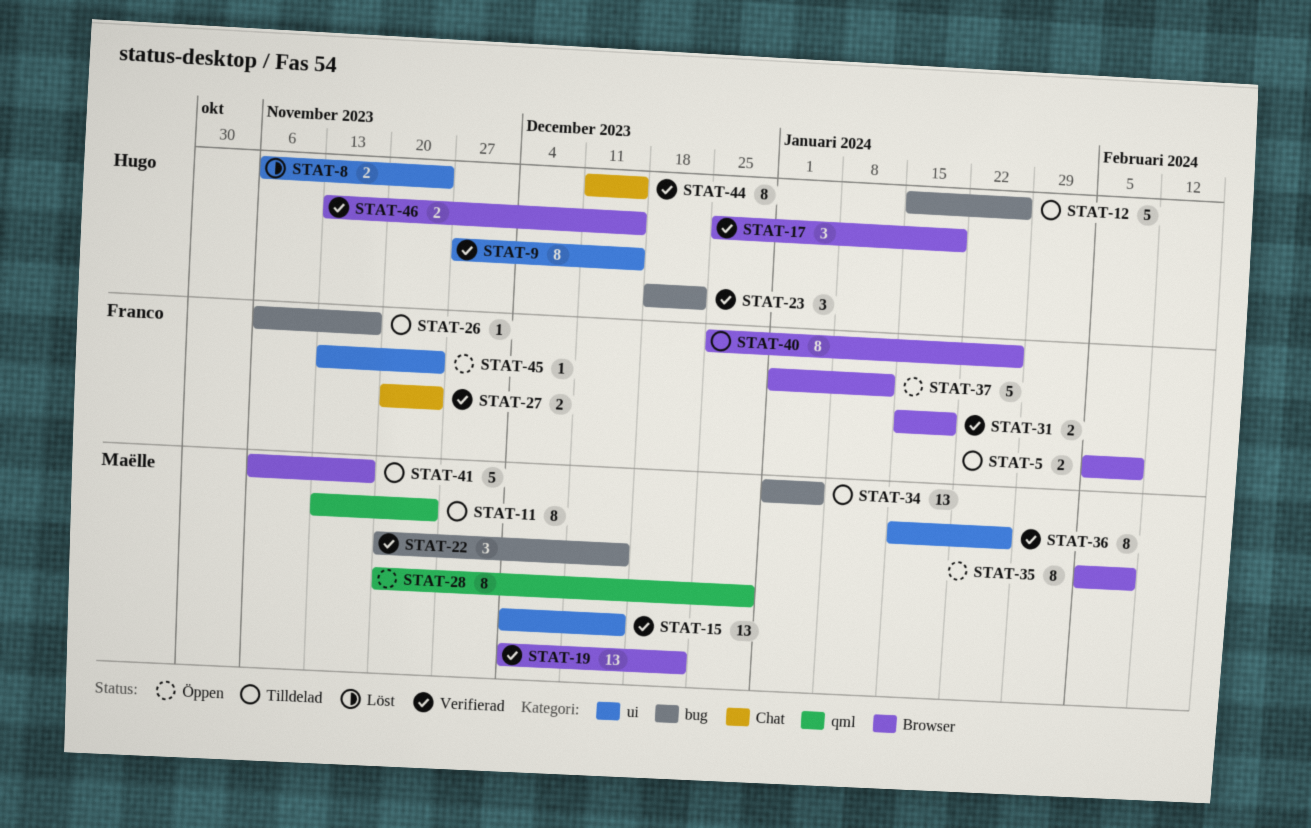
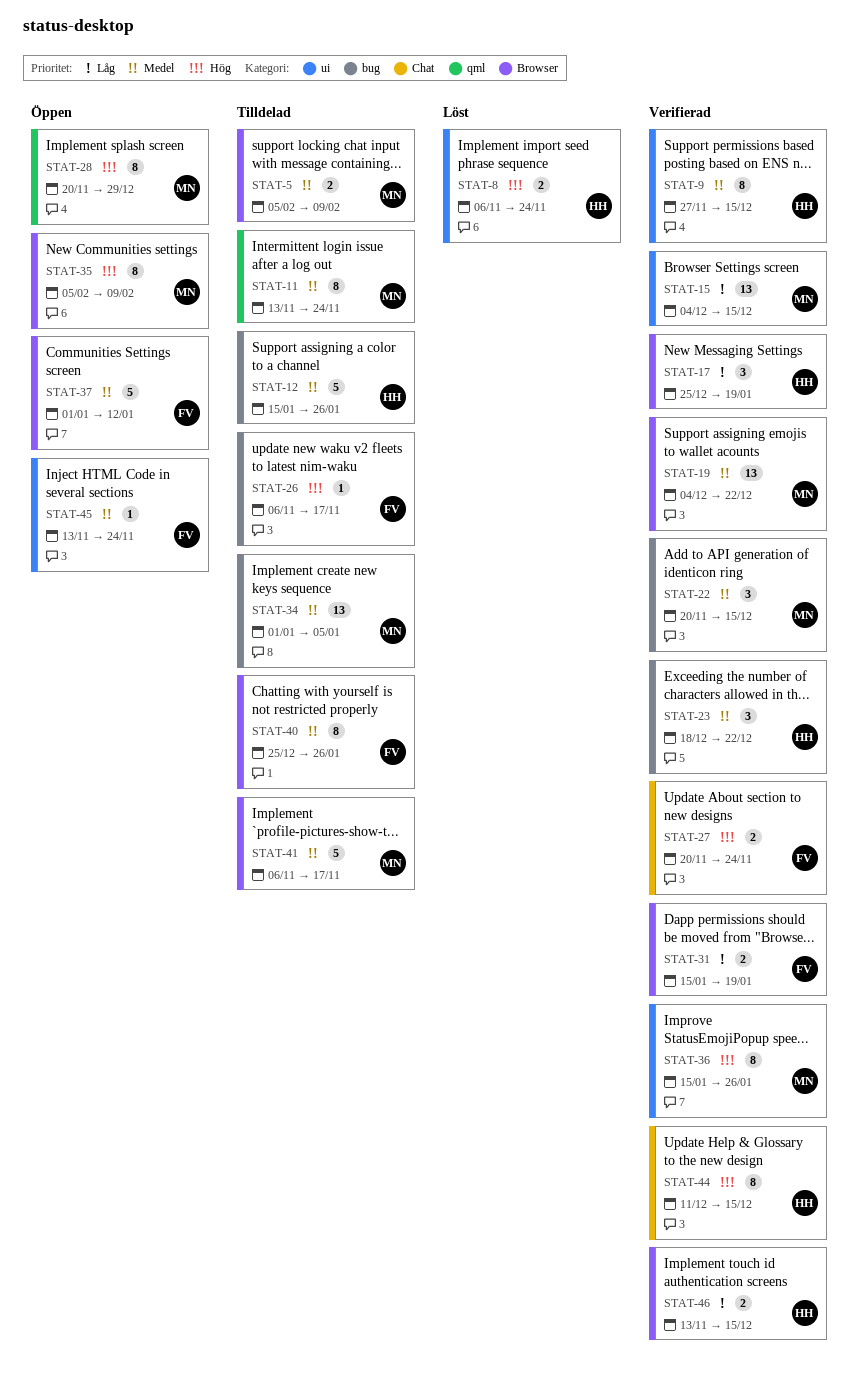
STAT-5, owner: Franco -> Maëlle

